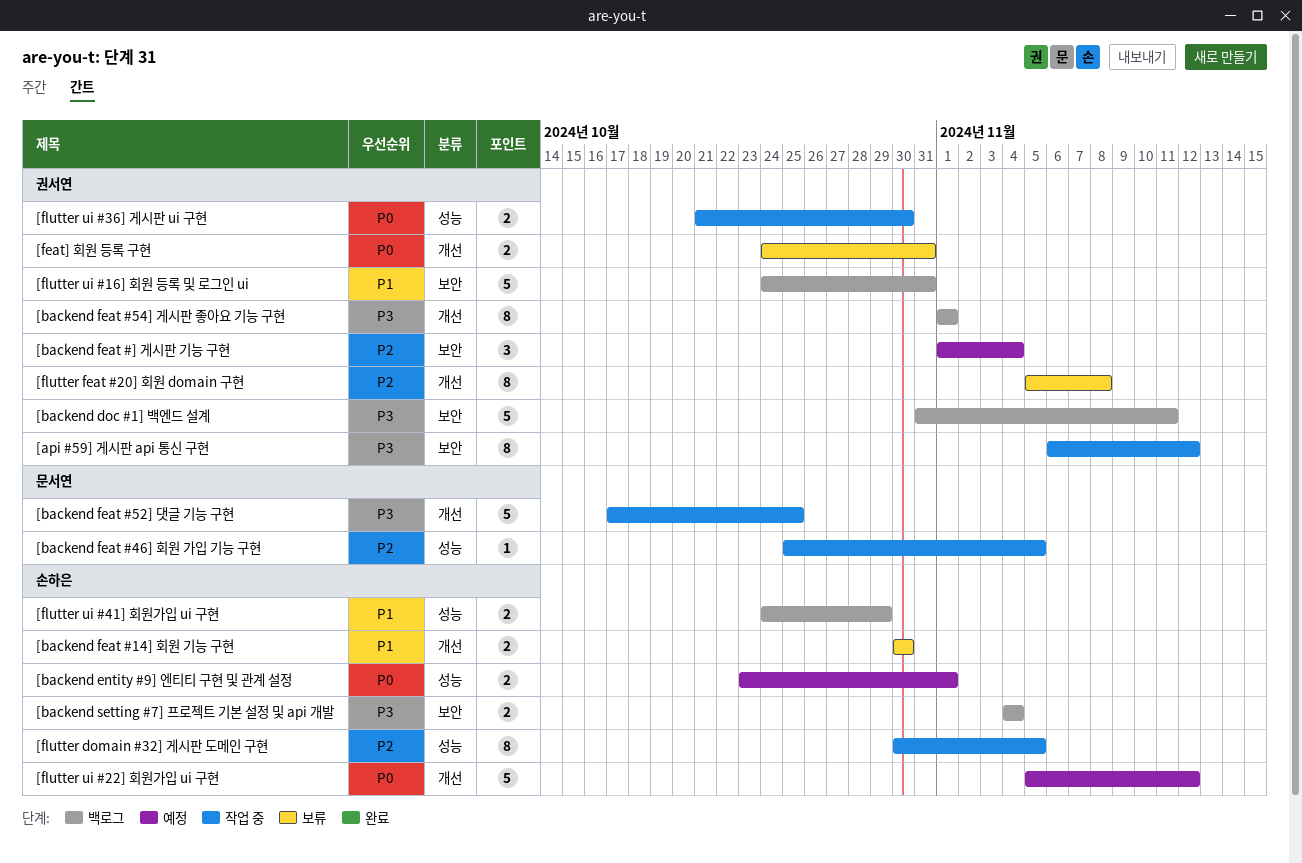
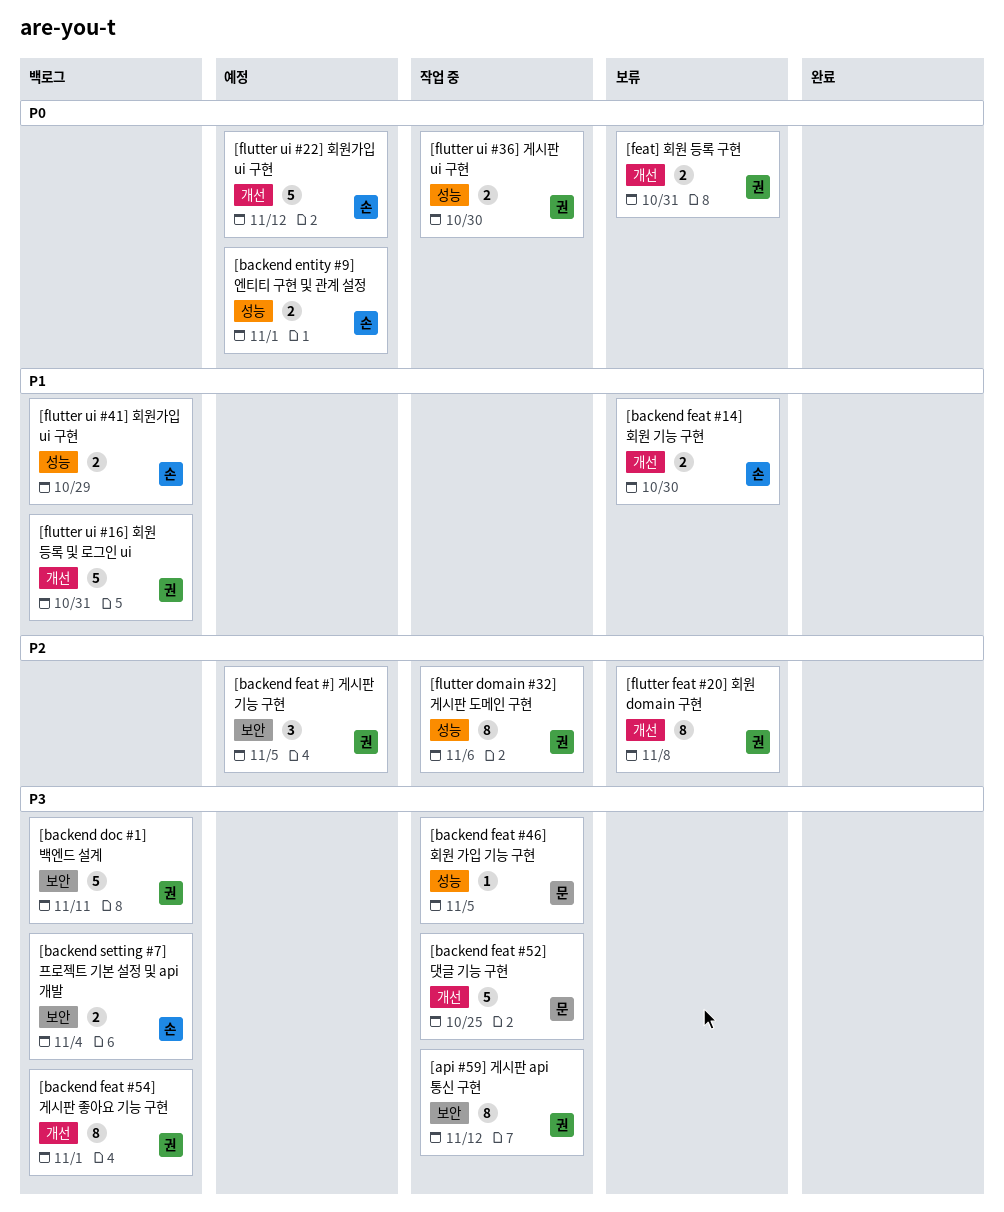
[backend feat #46] 회원 가입 기능 구현, priority: P2 -> P3
[backend feat #] 게시판 기능 구현, due: Nov 4 -> Nov 5
[flutter domain #32] 게시판 도메인 구현, owner: 손하은 -> 권서연
[flutter domain #32] 게시판 도메인 구현, due: Nov 5 -> Nov 6
[flutter ui #16] 회원 등록 및 로그인 ui, label: 보안 -> 개선

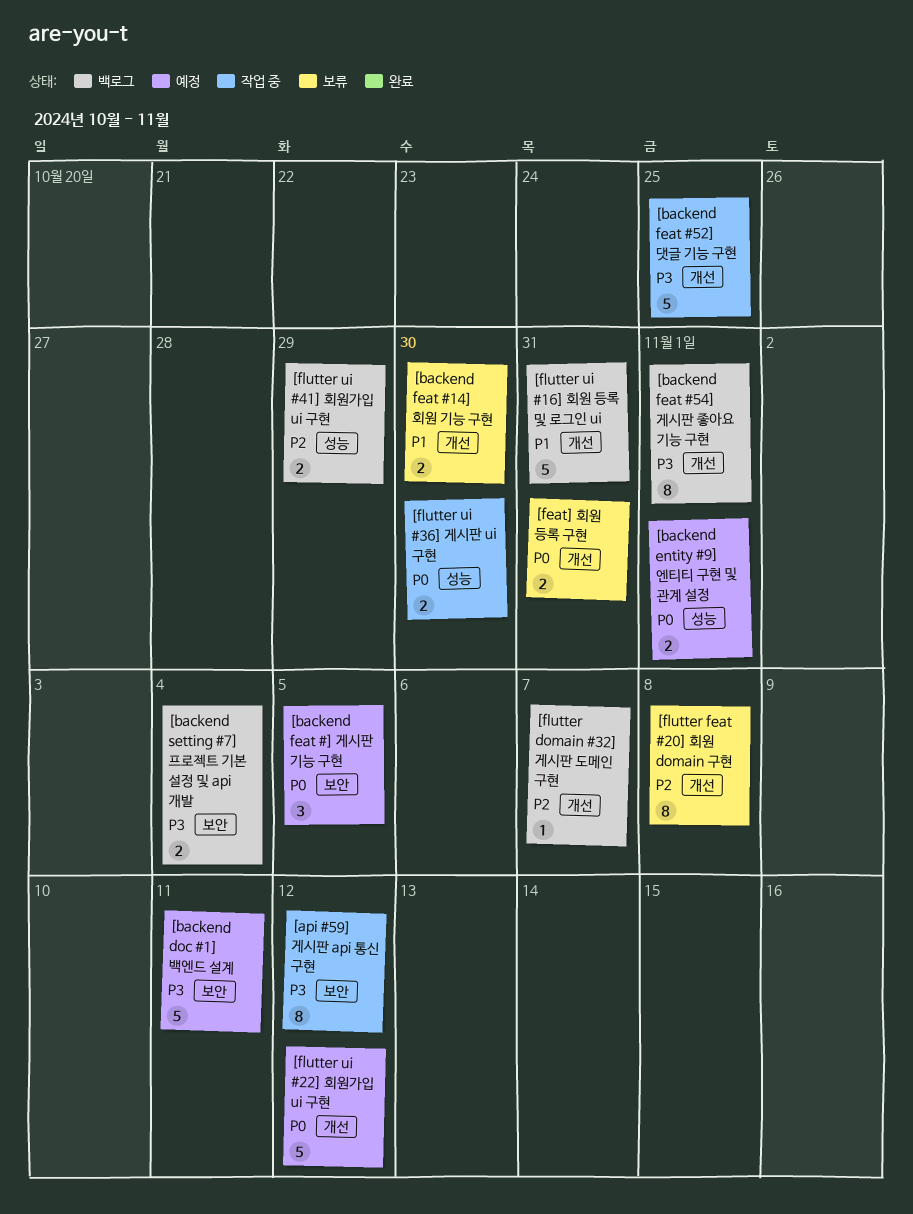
[backend doc #1] 백엔드 설계, status: 백로그 -> 예정
[backend feat #46] 회원 가입 기능 구현: present -> none
[backend feat #] 게시판 기능 구현, priority: P2 -> P0
[flutter domain #32] 게시판 도메인 구현, status: 작업 중 -> 백로그
[flutter domain #32] 게시판 도메인 구현, label: 성능 -> 개선
[flutter domain #32] 게시판 도메인 구현, estimate: 8 -> 1
[flutter domain #32] 게시판 도메인 구현, due: Nov 6 -> Nov 7
[flutter ui #41] 회원가입 ui 구현, priority: P1 -> P2

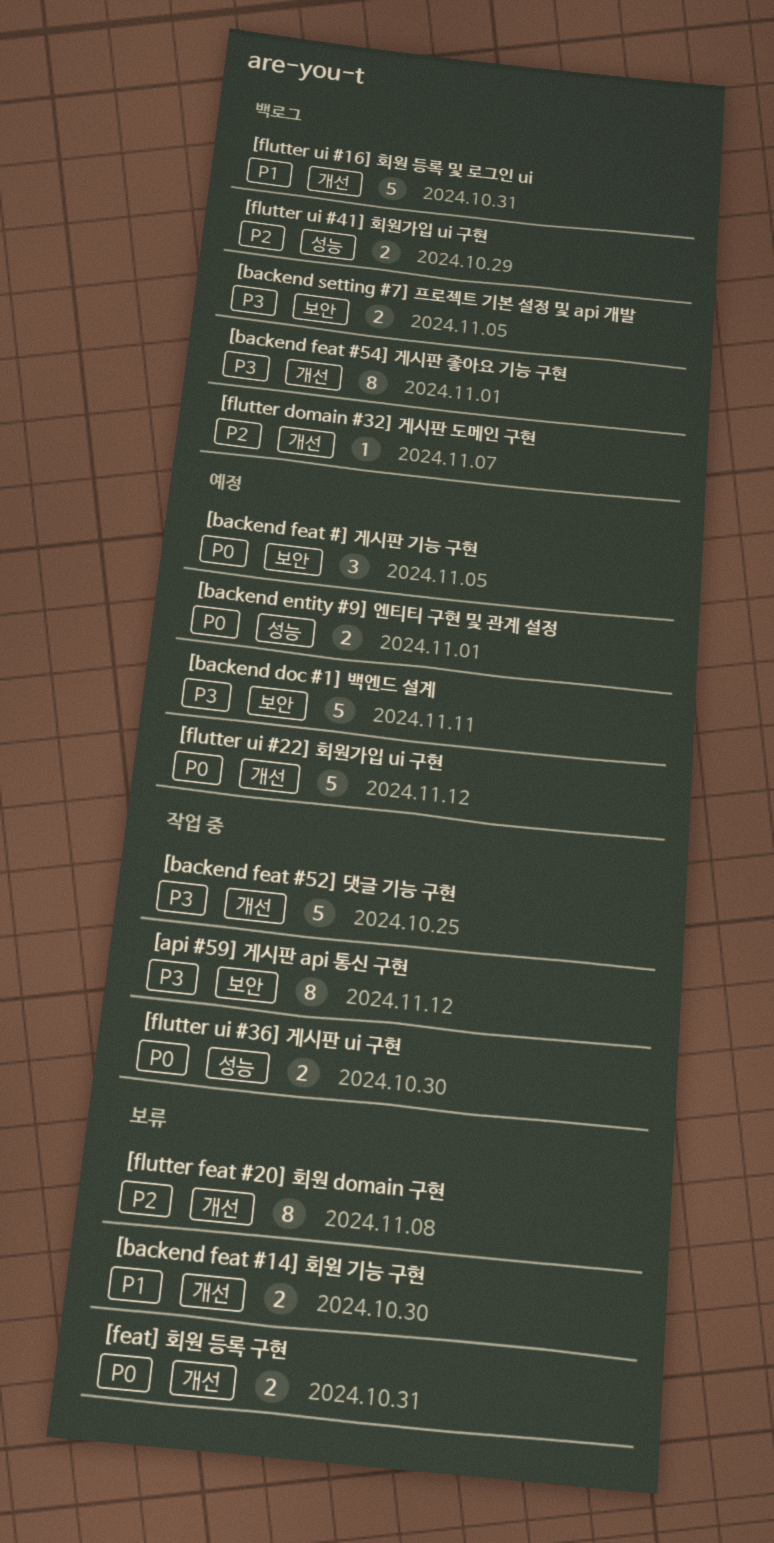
[backend setting #7] 프로젝트 기본 설정 및 api 개발, due: Nov 4 -> Nov 5

